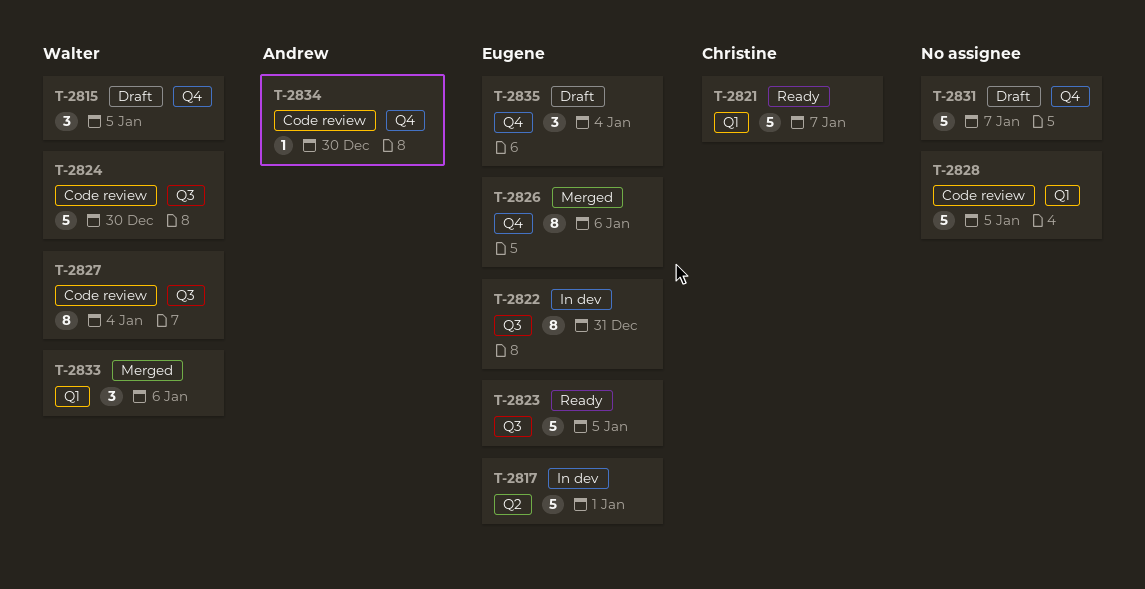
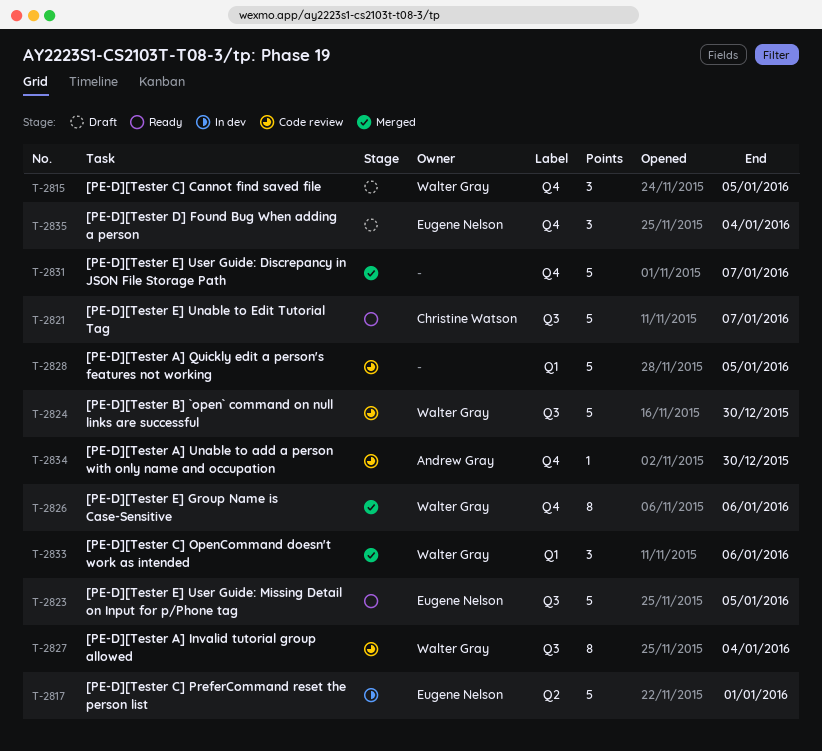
T-2821, label: Q1 -> Q3
T-2822: present -> none
T-2826, owner: Eugene Nelson -> Walter Gray
T-2831, status: Draft -> Merged

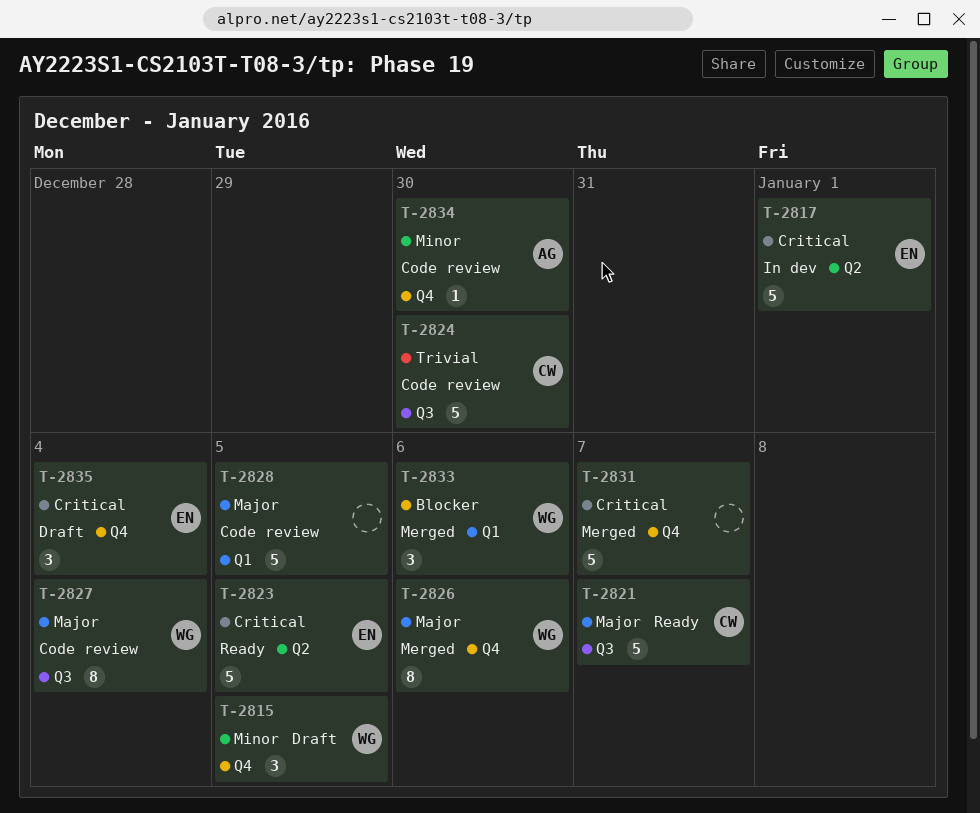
T-2823, label: Q3 -> Q2
T-2824, owner: Walter Gray -> Christine Watson

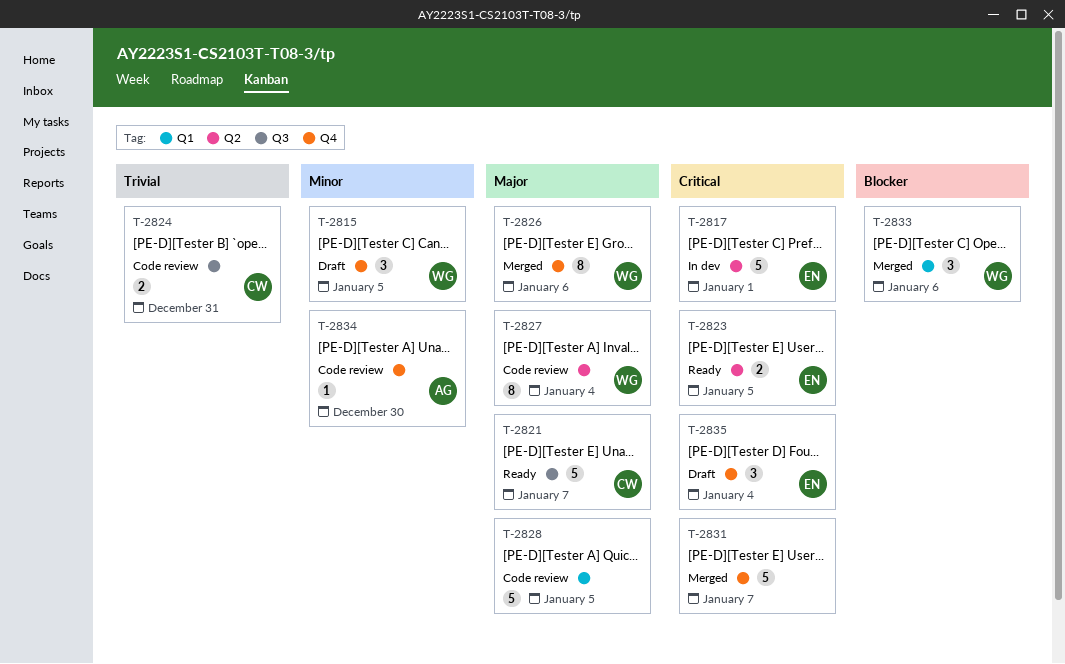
T-2823, estimate: 5 -> 2
T-2824, estimate: 5 -> 2
T-2824, due: Dec 30 -> Dec 31
T-2827, label: Q3 -> Q2

